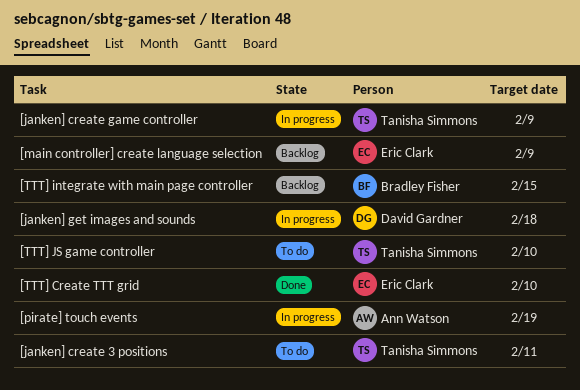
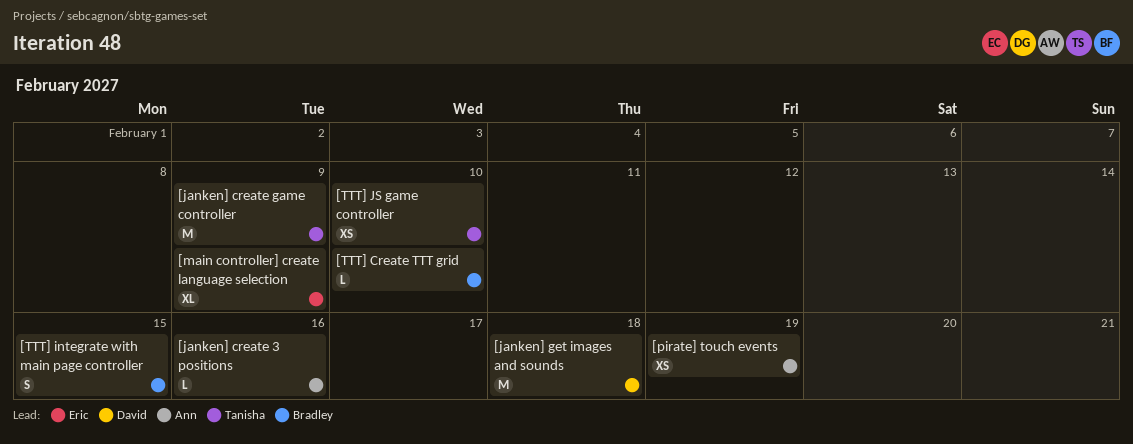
[janken] create 3 positions, owner: Tanisha Simmons -> Ann Watson
[janken] create 3 positions, due: Feb 11 -> Feb 16
[TTT] Create TTT grid, owner: Eric Clark -> Bradley Fisher

